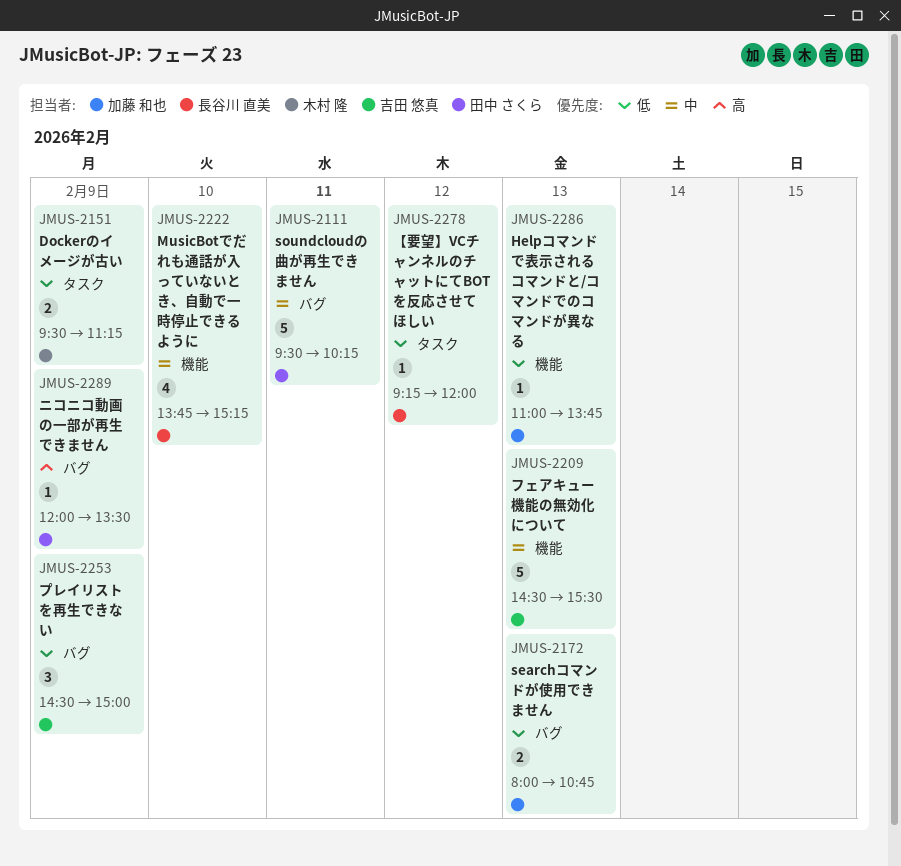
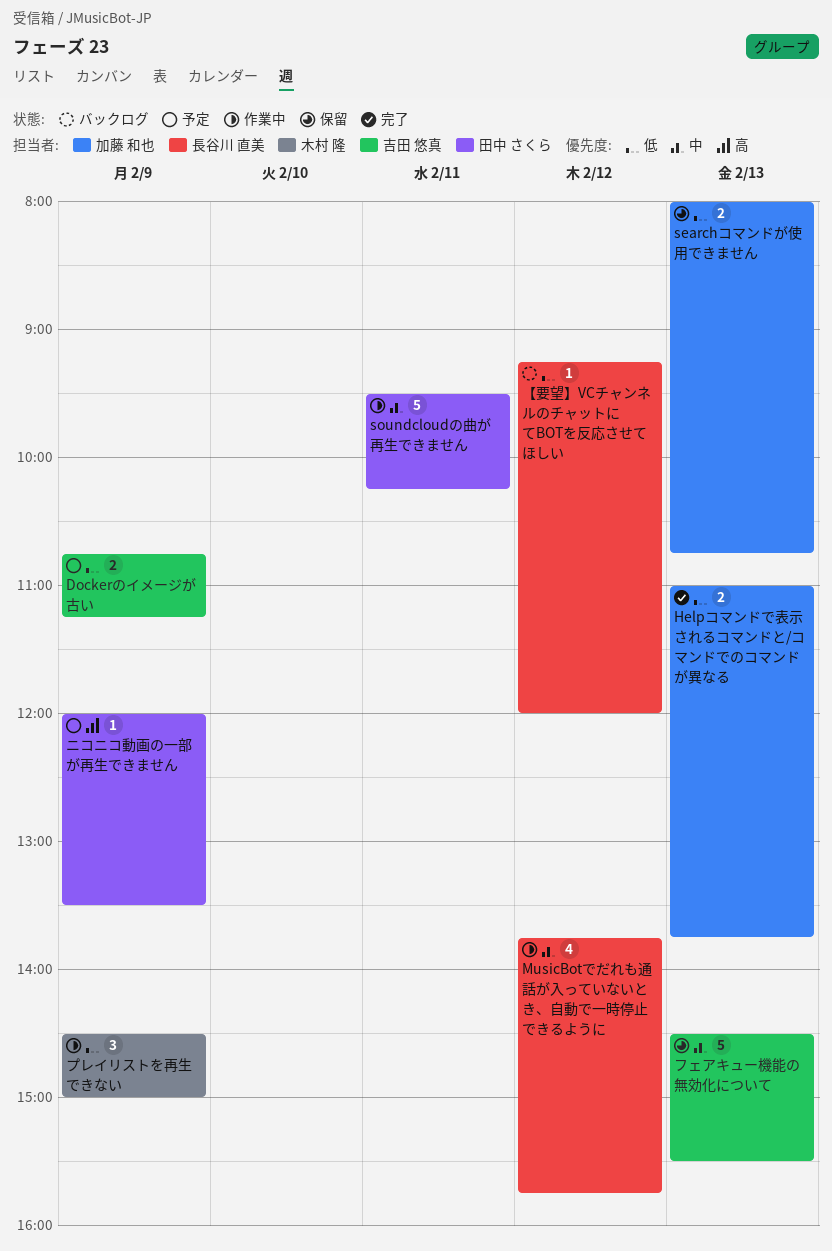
Dockerのイメージが古い, owner: 木村 隆 -> 吉田 悠真
Dockerのイメージが古い, begins: 09:30 -> 10:45
Helpコマンドで表示されるコマンドと/コマンドでのコマンドが異なる, estimate: 1 -> 2
MusicBotでだれも通話が入っていないとき、自動で一時停止できるように, day: Feb 10 -> Feb 12
MusicBotでだれも通話が入っていないとき、自動で一時停止できるように, ends: 15:15 -> 15:45
プレイリストを再生できない, owner: 吉田 悠真 -> 木村 隆

